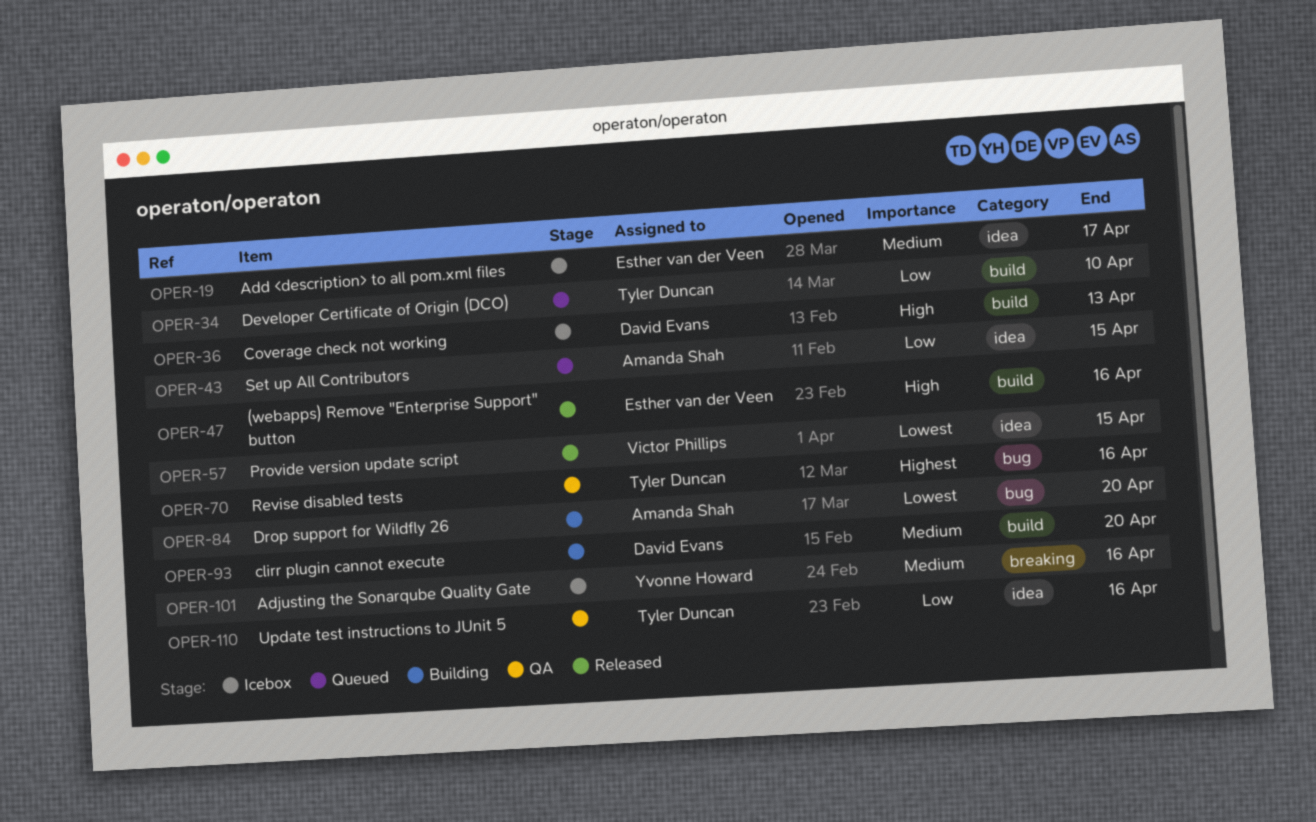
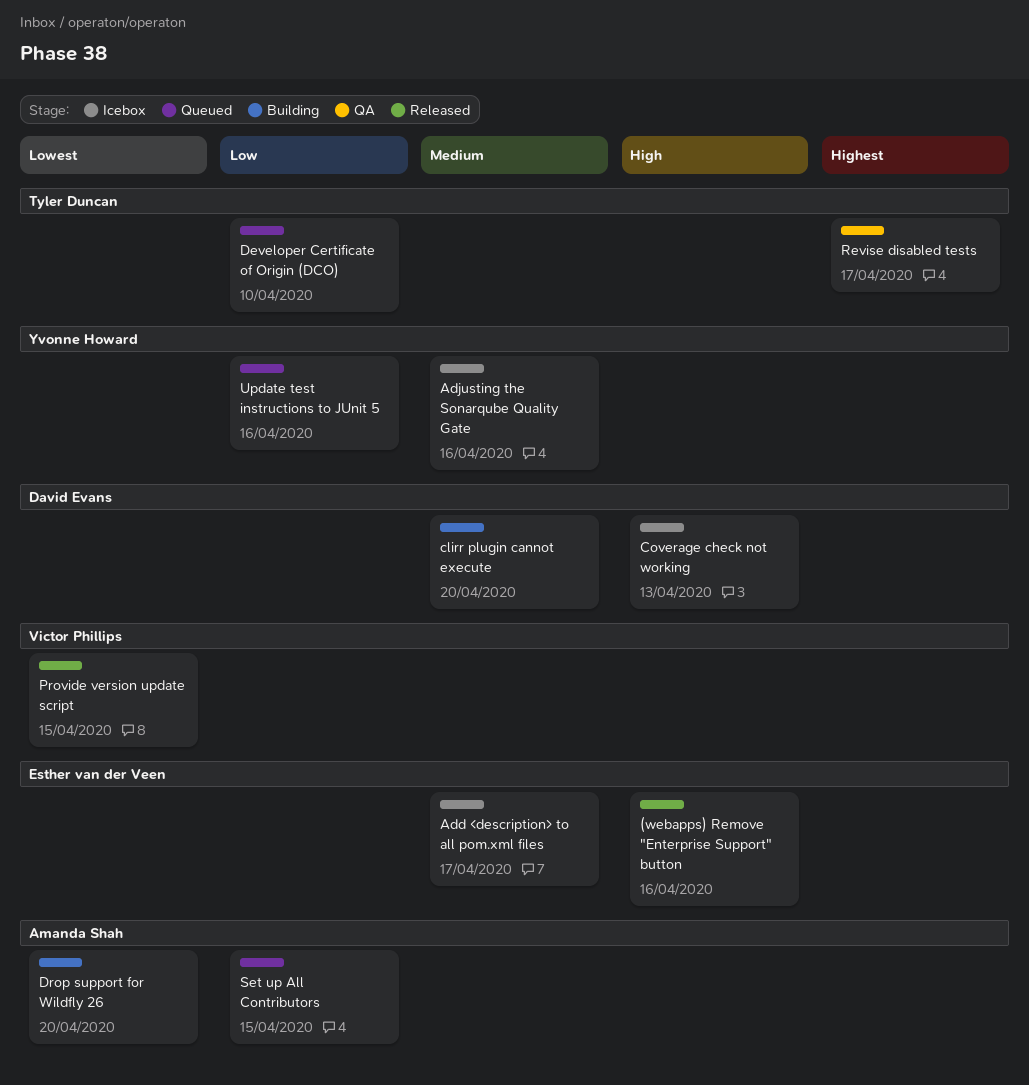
Revise disabled tests, due: Apr 16 -> Apr 17
Update test instructions to JUnit 5, status: QA -> Queued
Update test instructions to JUnit 5, owner: Tyler Duncan -> Yvonne Howard

